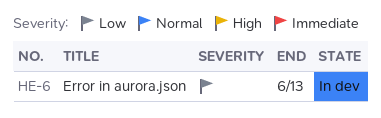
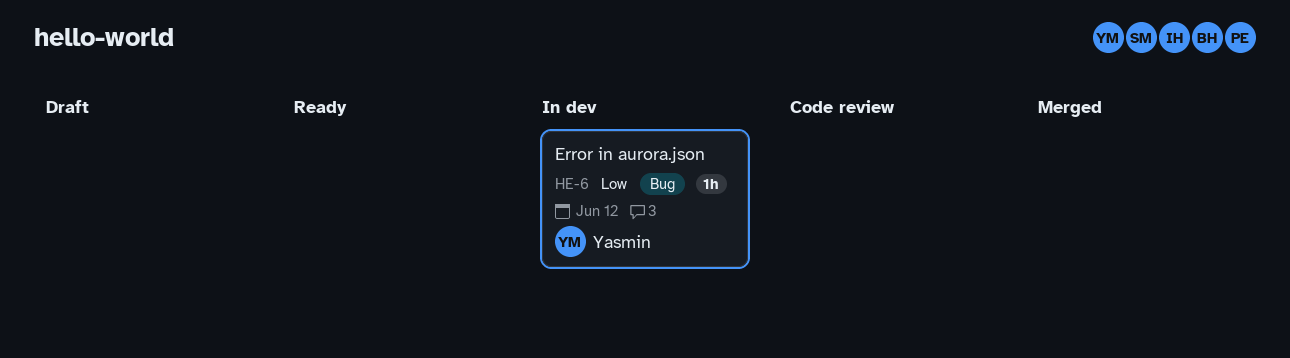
HE-6, due: Jun 13 -> Jun 12

